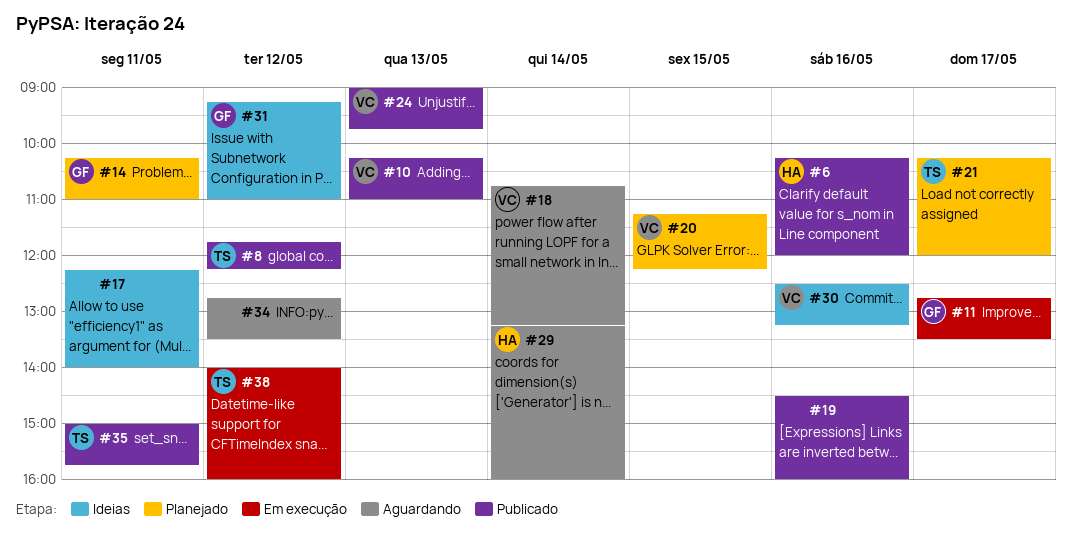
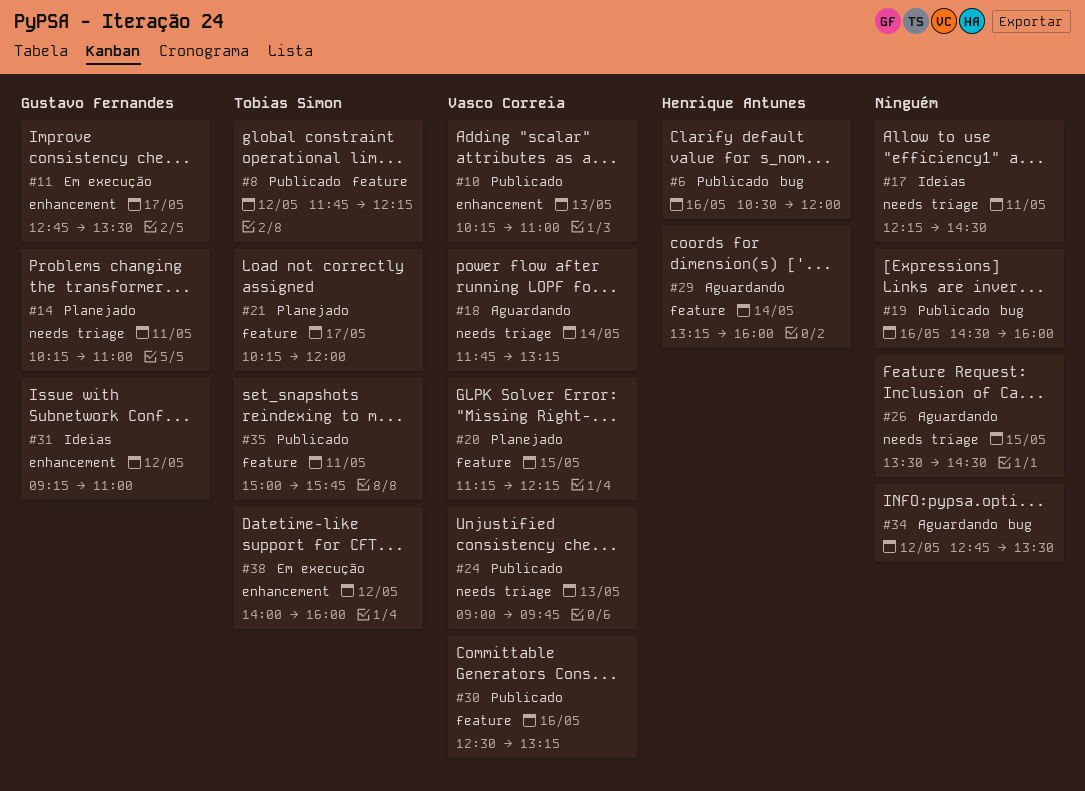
#6, begins: 10:15 -> 10:30
#17, ends: 14:00 -> 14:30
#18, begins: 10:45 -> 11:45
#26: none -> present
#30, status: Ideias -> Publicado

